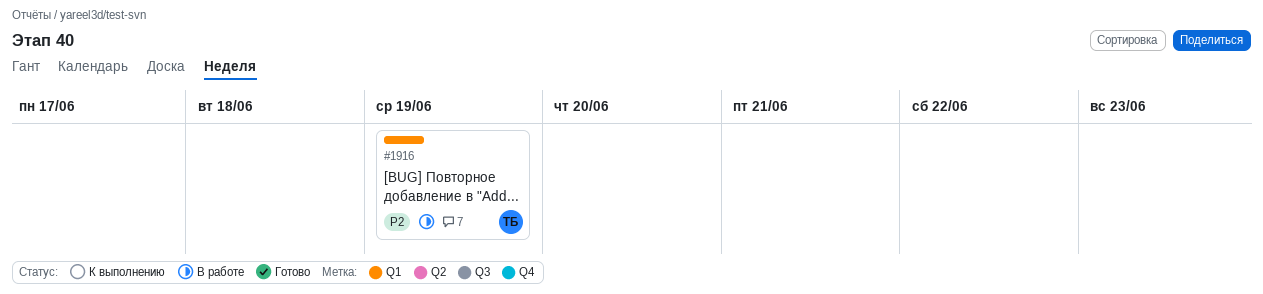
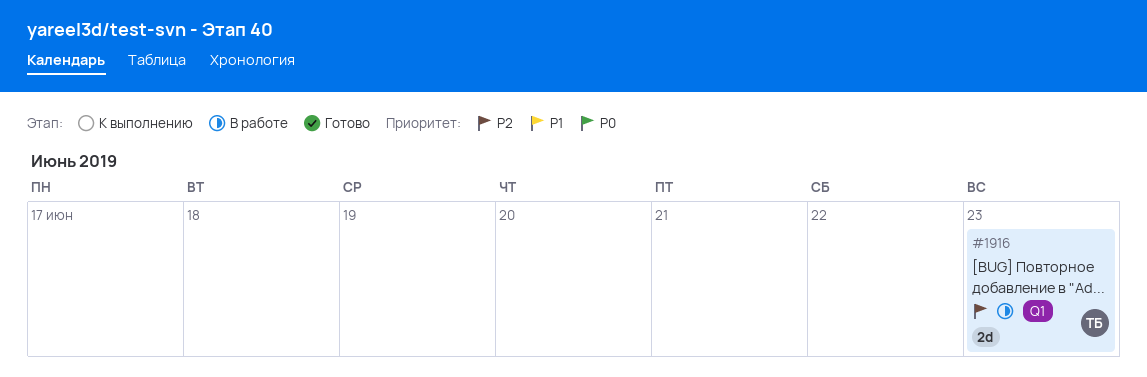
#1916, due: Jun 19 -> Jun 23

